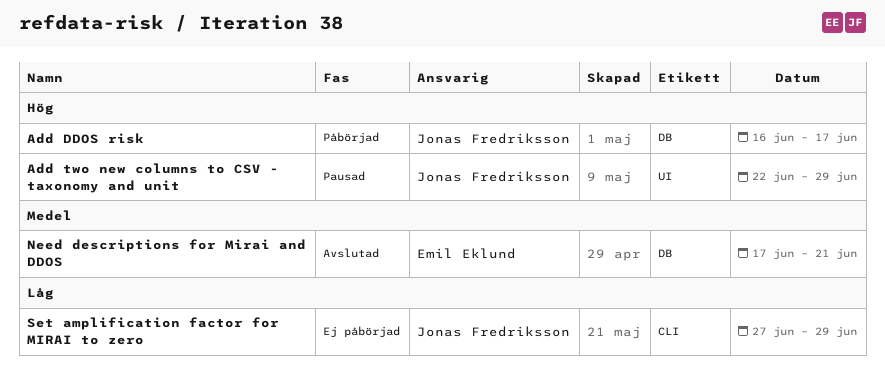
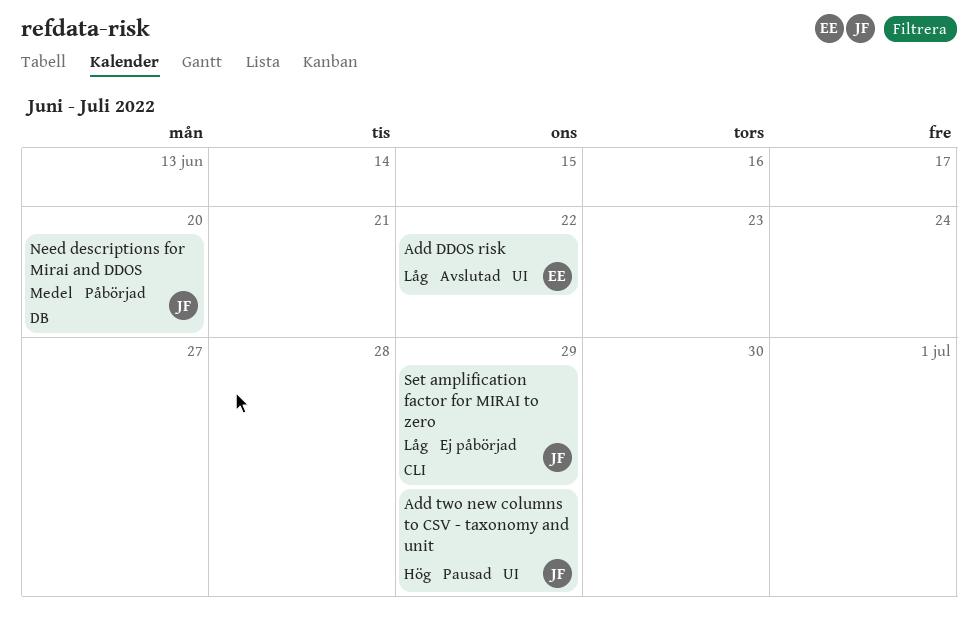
Add DDOS risk, status: Påbörjad -> Avslutad
Add DDOS risk, owner: Jonas Fredriksson -> Emil Eklund
Add DDOS risk, priority: Hög -> Låg
Add DDOS risk, label: DB -> UI
Add DDOS risk, due: Jun 17 -> Jun 22
Need descriptions for Mirai and DDOS, status: Avslutad -> Påbörjad
Need descriptions for Mirai and DDOS, owner: Emil Eklund -> Jonas Fredriksson
Need descriptions for Mirai and DDOS, due: Jun 21 -> Jun 20

